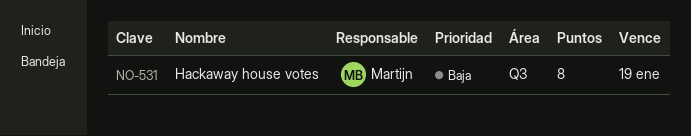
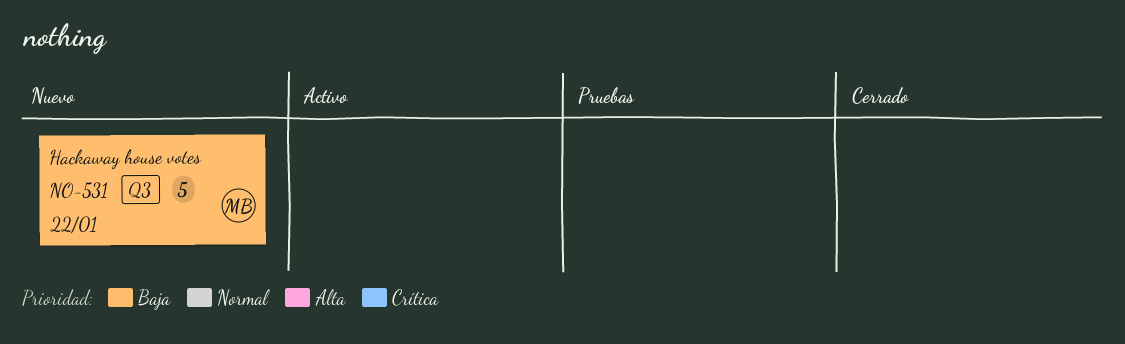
NO-531, estimate: 8 -> 5
NO-531, due: Jan 19 -> Jan 22

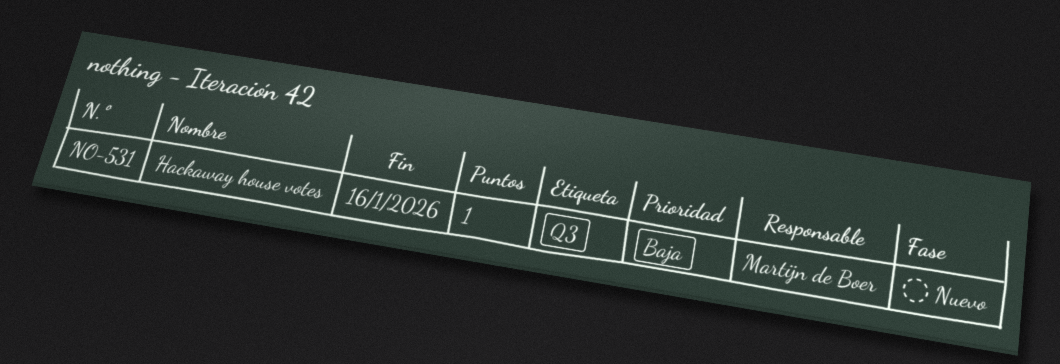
NO-531, estimate: 5 -> 1
NO-531, due: Jan 22 -> Jan 16

